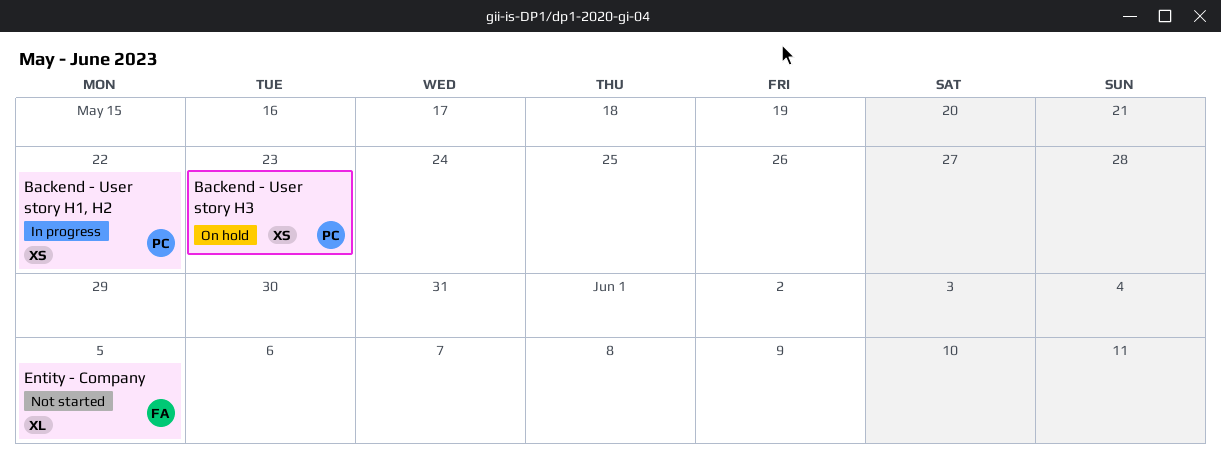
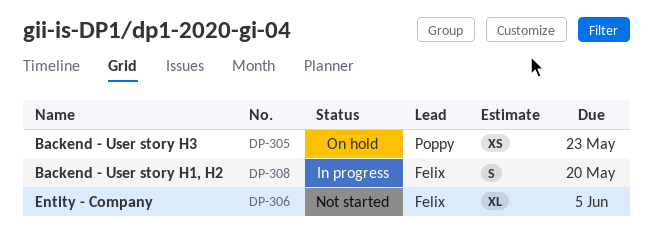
Backend - User story H1, H2, owner: Poppy -> Felix
Backend - User story H1, H2, estimate: XS -> S
Backend - User story H1, H2, due: May 22 -> May 20

